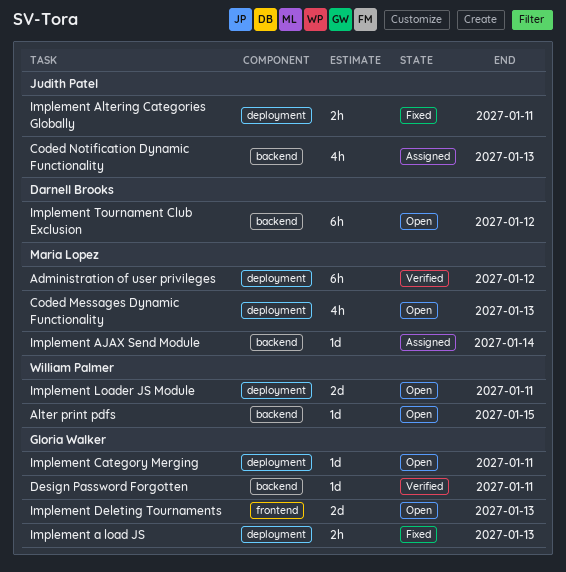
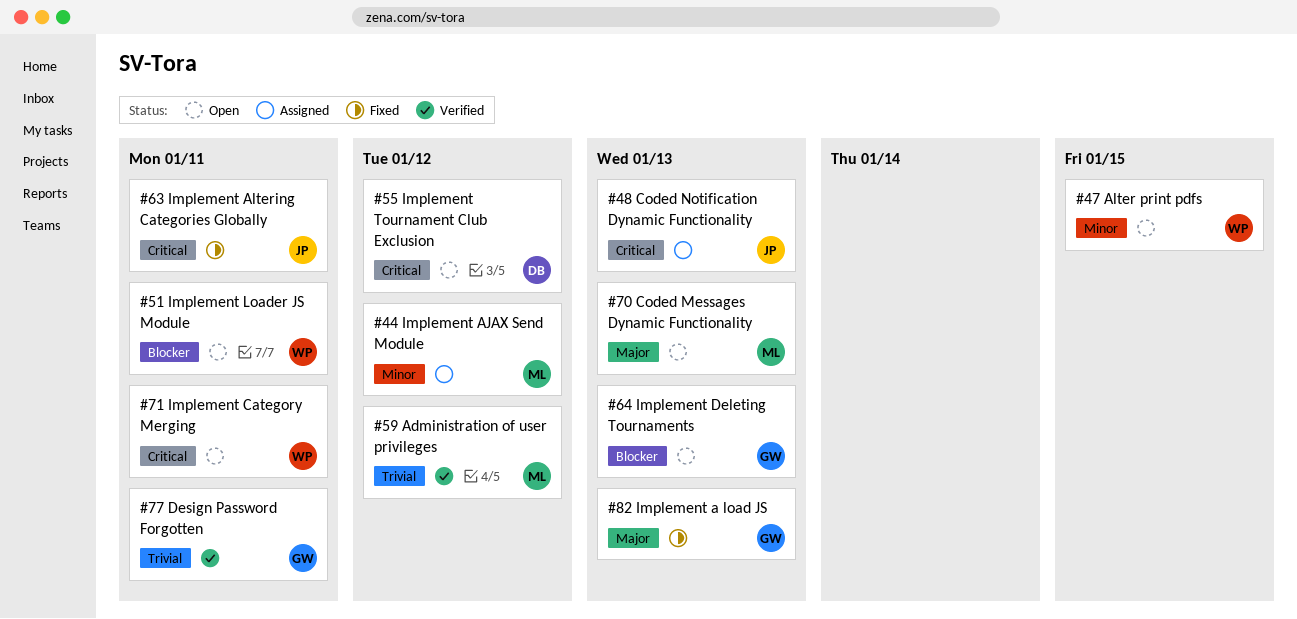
Implement AJAX Send Module, due: Jan 14 -> Jan 12
Implement Category Merging, owner: Gloria Walker -> William Palmer

